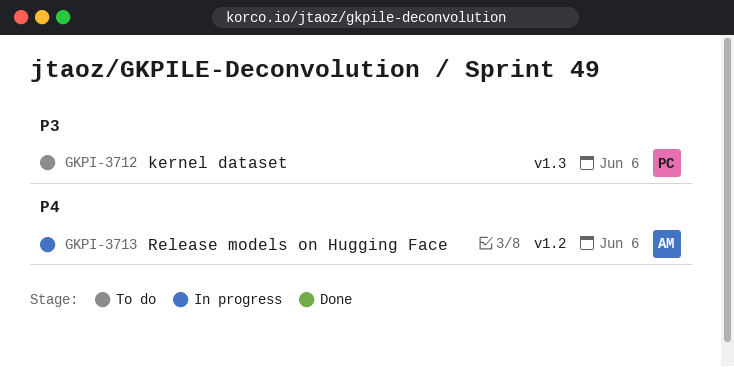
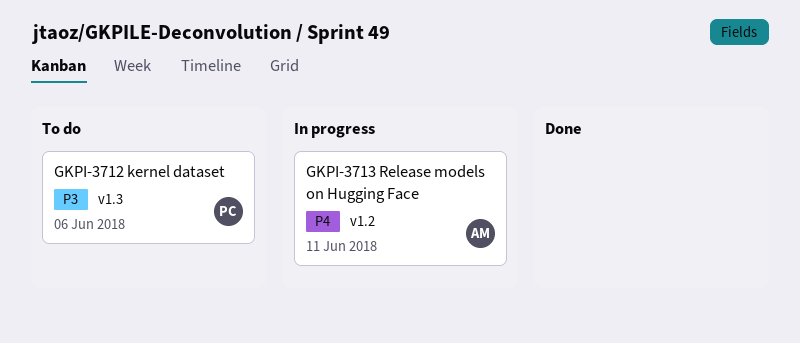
GKPI-3713, due: Jun 6 -> Jun 11

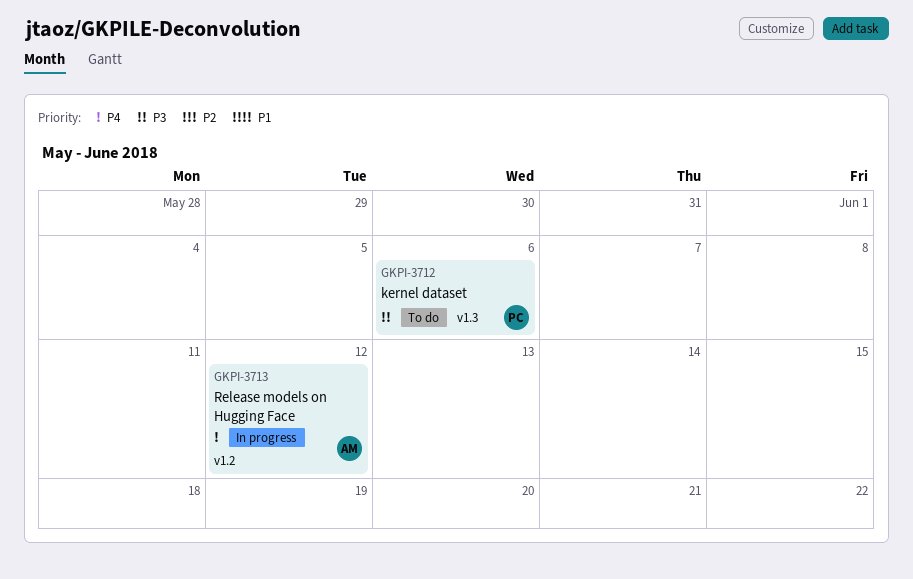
GKPI-3713, due: Jun 11 -> Jun 12

